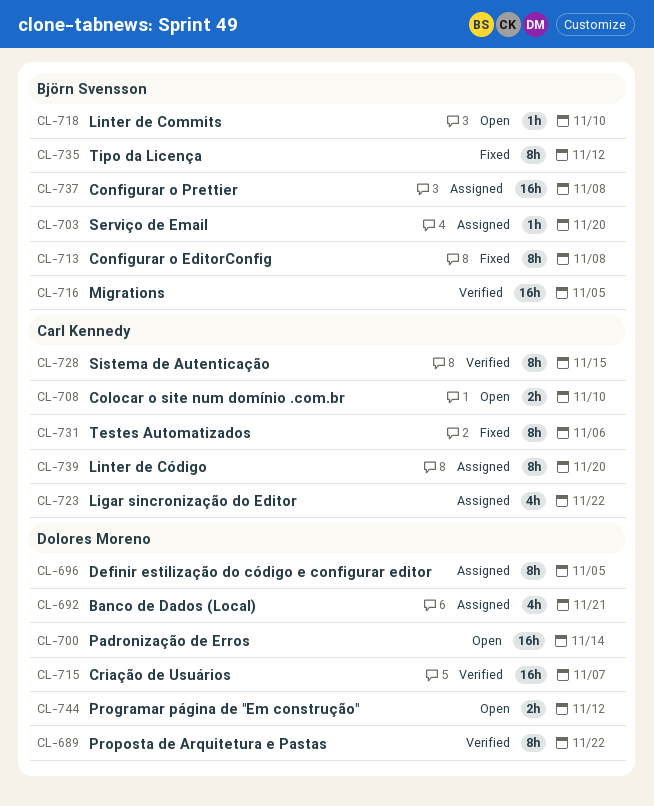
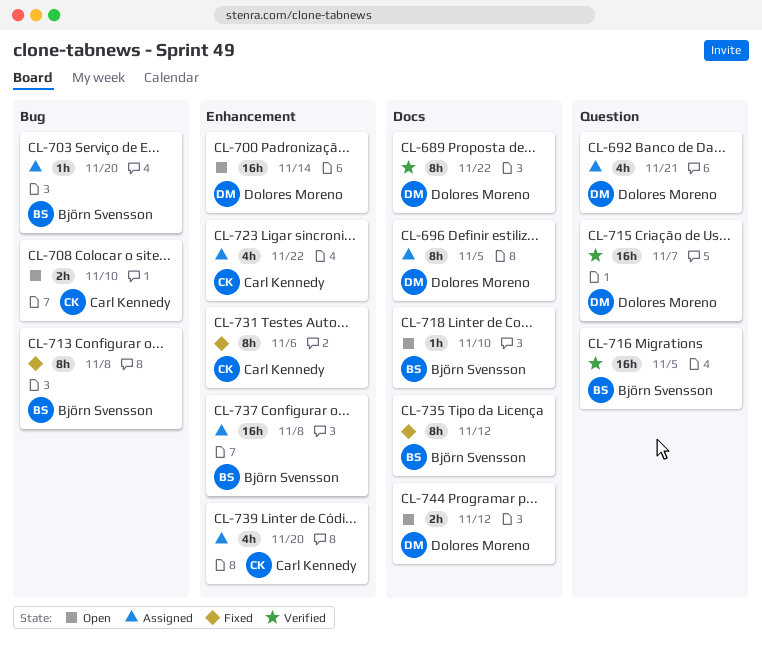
CL-728: present -> none
CL-739, estimate: 8h -> 4h

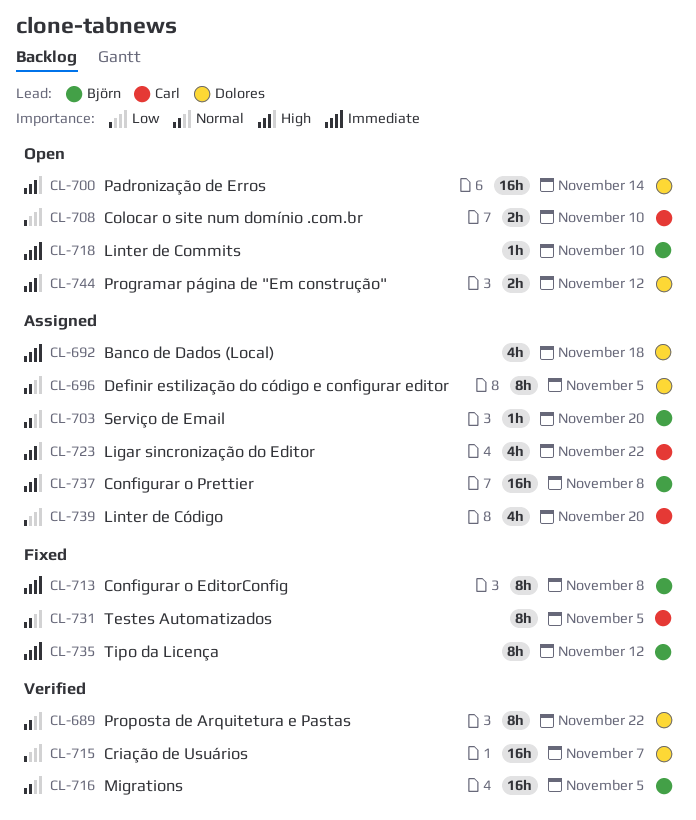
CL-692, due: Nov 21 -> Nov 18
CL-731, due: Nov 6 -> Nov 5

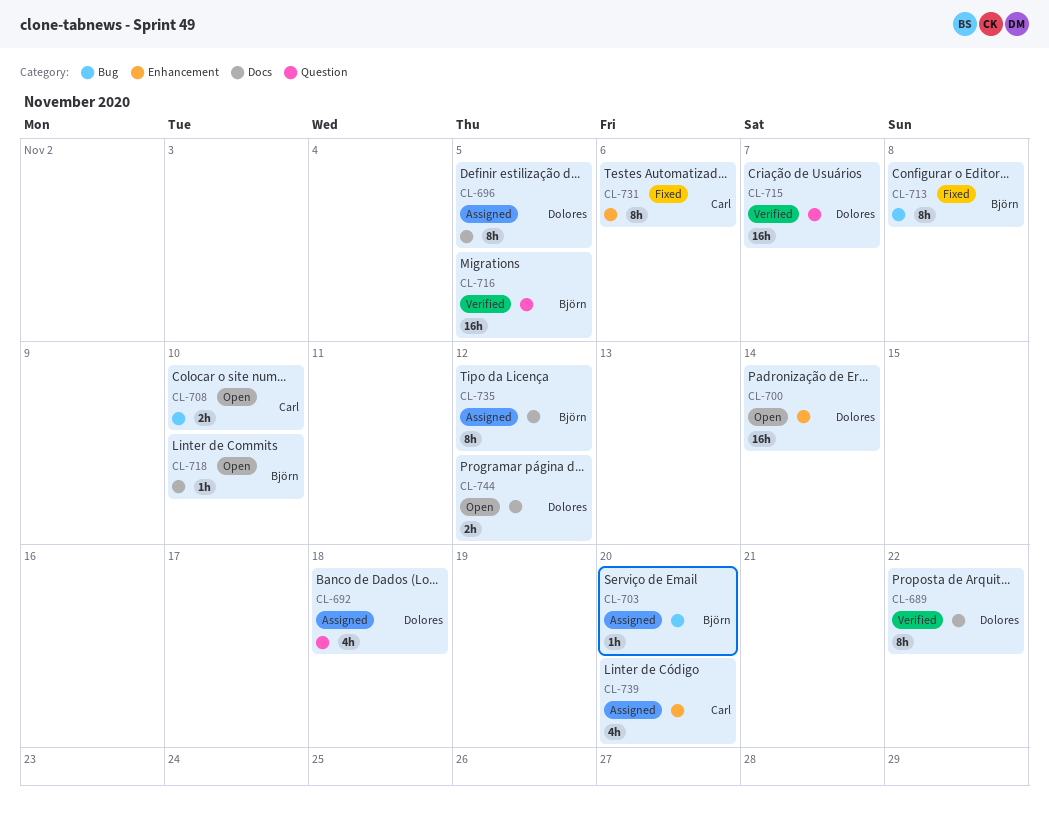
CL-723: present -> none
CL-731, due: Nov 5 -> Nov 6
CL-735, status: Fixed -> Assigned
CL-737: present -> none

